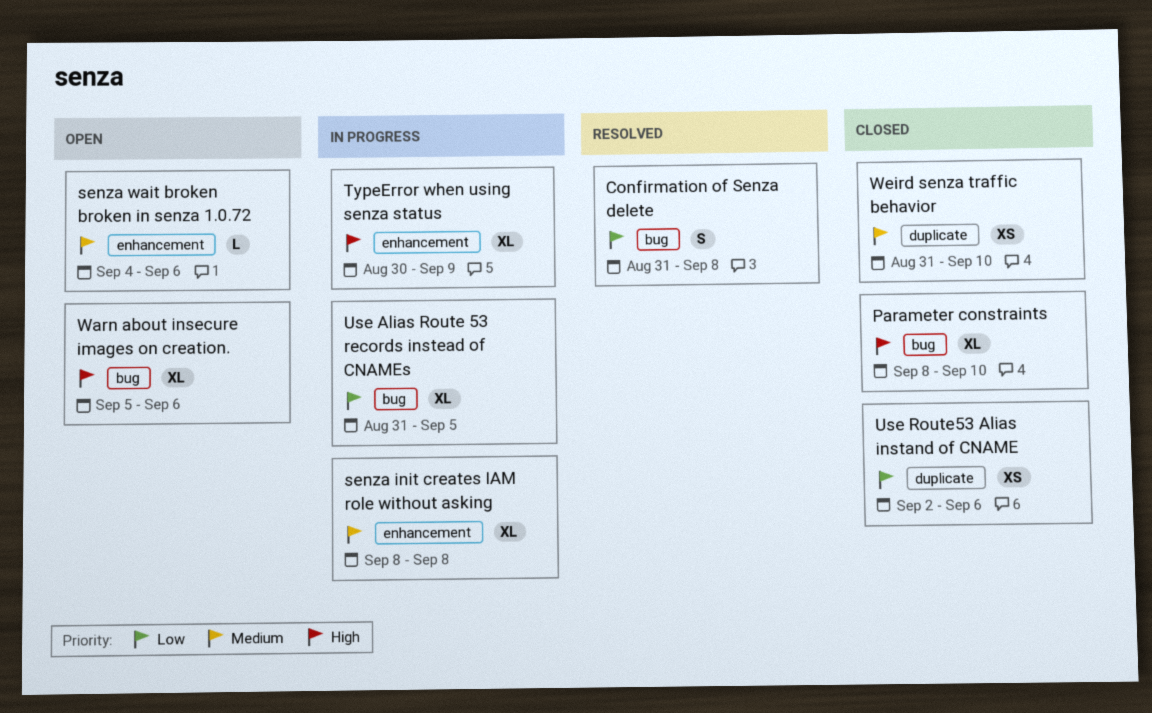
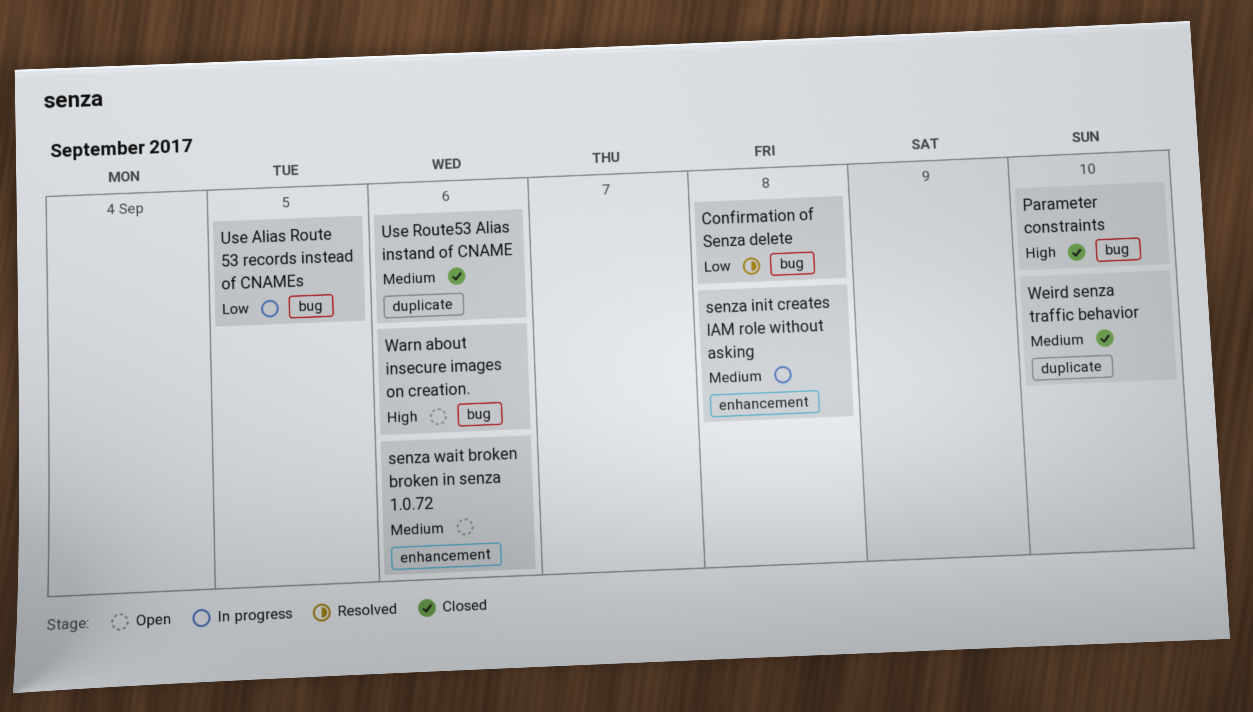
TypeError when using senza status: present -> none
Use Route53 Alias instand of CNAME, priority: Low -> Medium

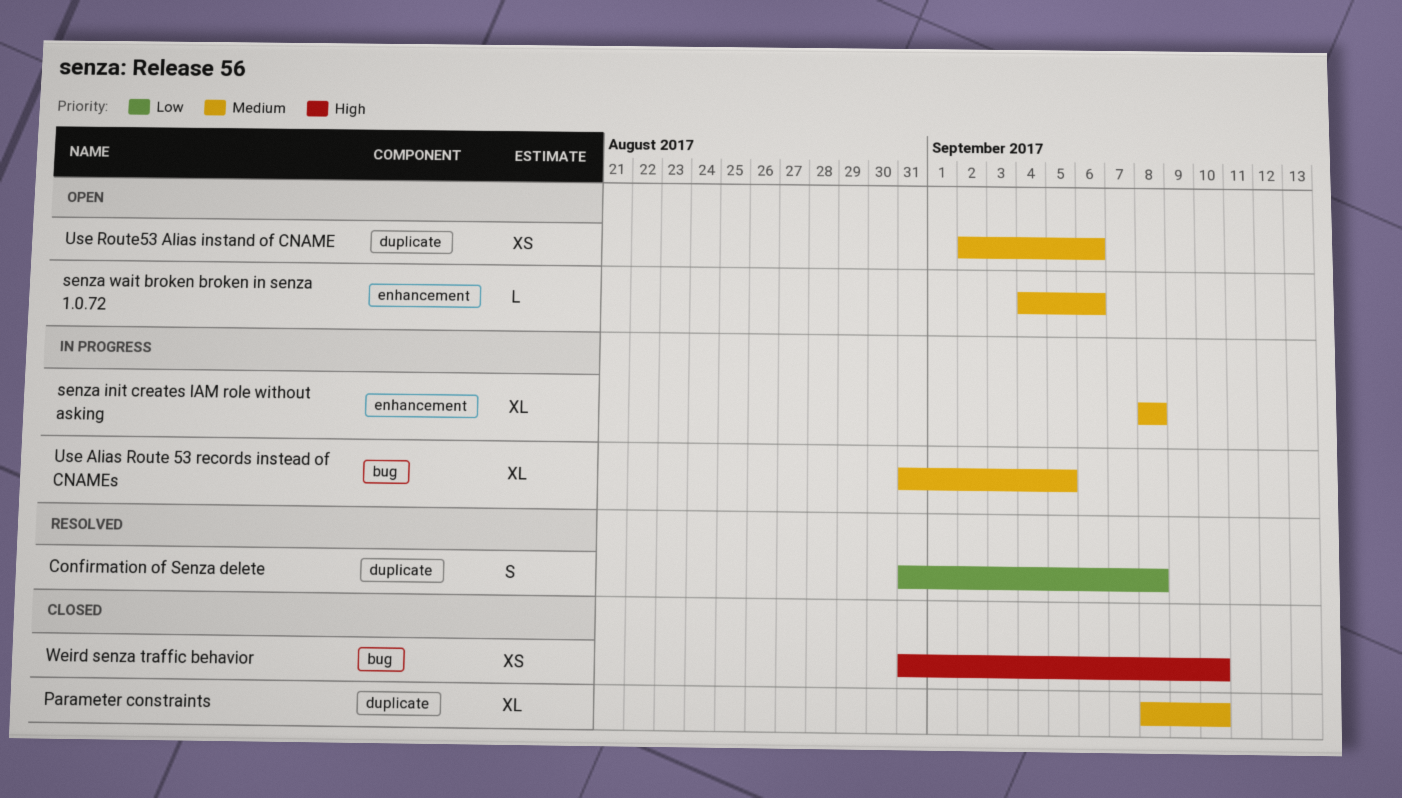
Confirmation of Senza delete, label: bug -> duplicate
Parameter constraints, priority: High -> Medium
Parameter constraints, label: bug -> duplicate
Use Alias Route 53 records instead of CNAMEs, priority: Low -> Medium
Use Route53 Alias instand of CNAME, status: Closed -> Open
Warn about insecure images on creation.: present -> none
Weird senza traffic behavior, priority: Medium -> High
Weird senza traffic behavior, label: duplicate -> bug

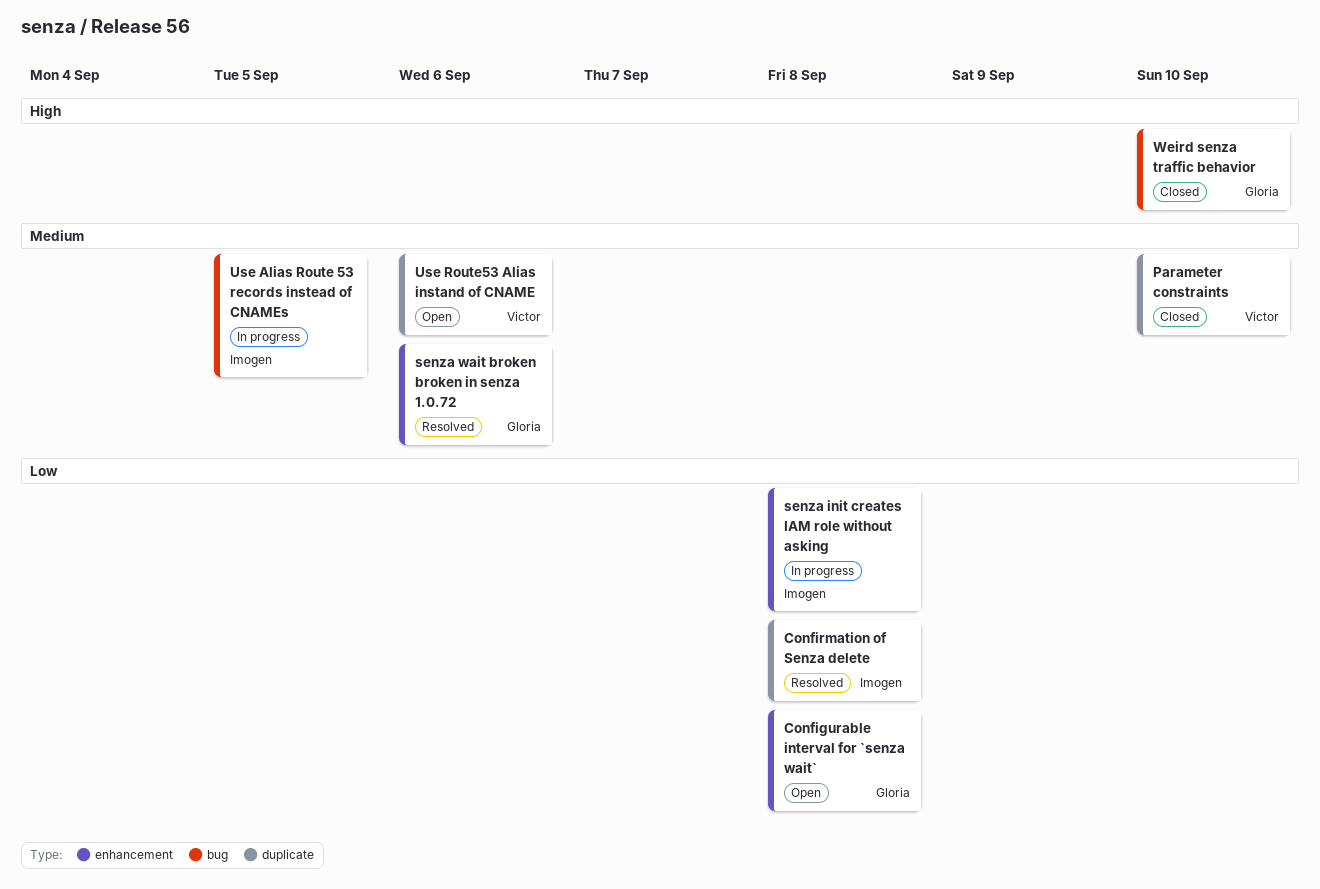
Configurable interval for `senza wait`: none -> present
senza init creates IAM role without asking, priority: Medium -> Low
senza wait broken broken in senza 1.0.72, status: Open -> Resolved

